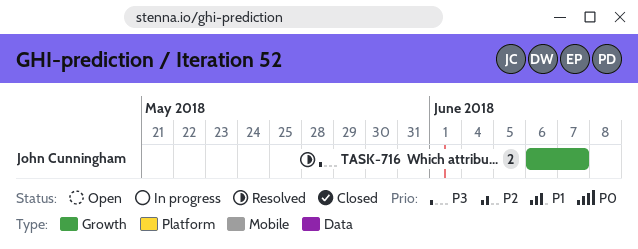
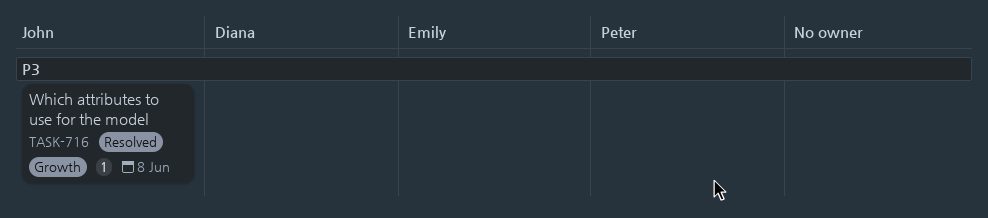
TASK-716, estimate: 2 -> 1
TASK-716, due: Jun 7 -> Jun 8

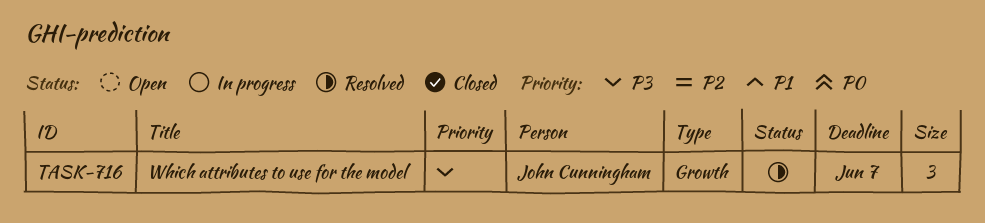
TASK-716, estimate: 1 -> 3
TASK-716, due: Jun 8 -> Jun 7

